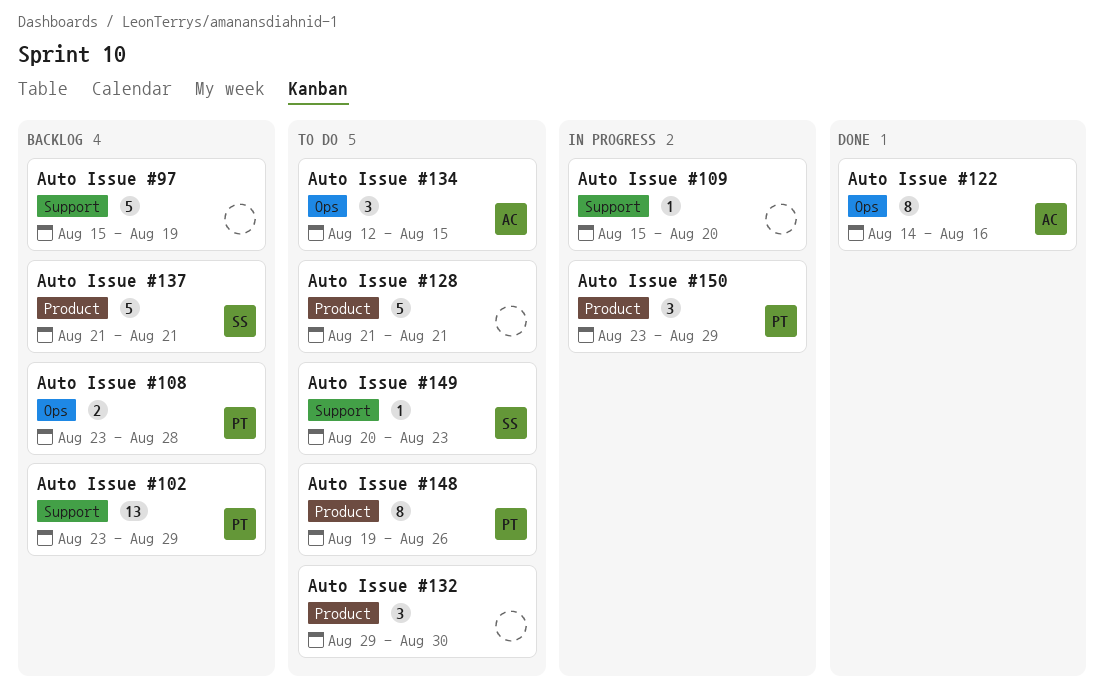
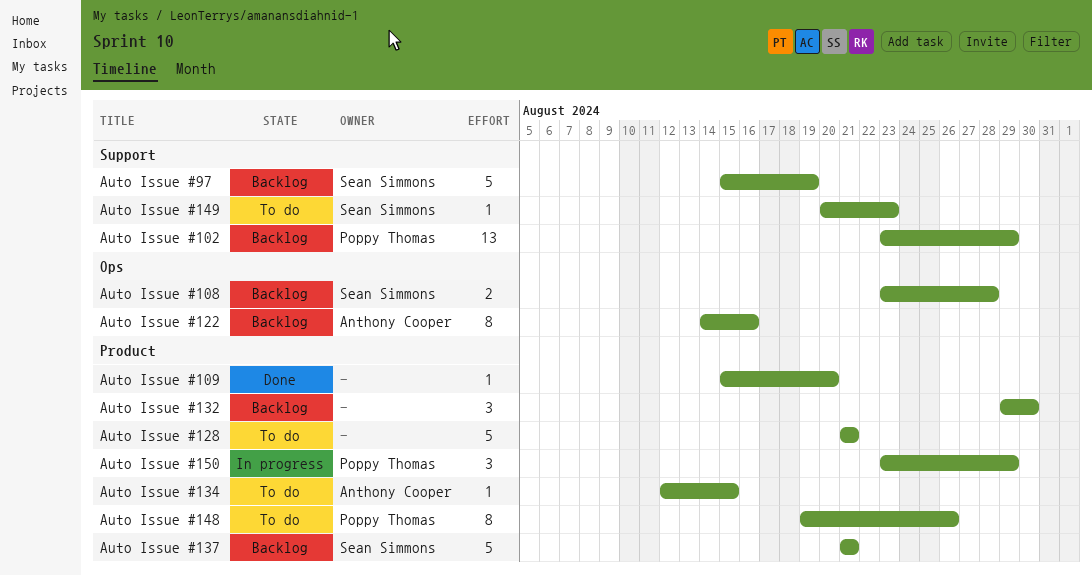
Auto Issue #108, owner: Poppy Thomas -> Sean Simmons
Auto Issue #109, status: In progress -> Done
Auto Issue #109, label: Support -> Product
Auto Issue #122, status: Done -> Backlog
Auto Issue #132, status: To do -> Backlog
Auto Issue #134, label: Ops -> Product
Auto Issue #134, estimate: 3 -> 1
Auto Issue #97, owner: none -> Sean Simmons

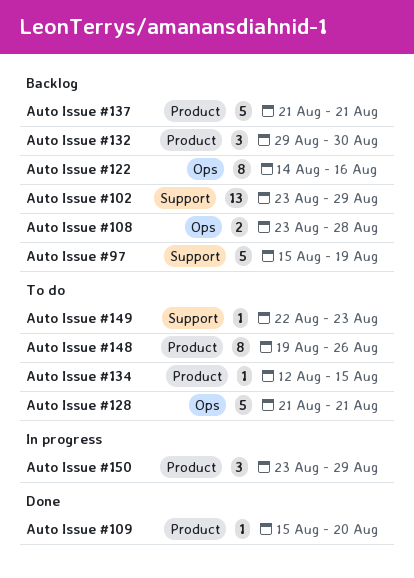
Auto Issue #128, label: Product -> Ops
Auto Issue #149, start: Aug 20 -> Aug 22

